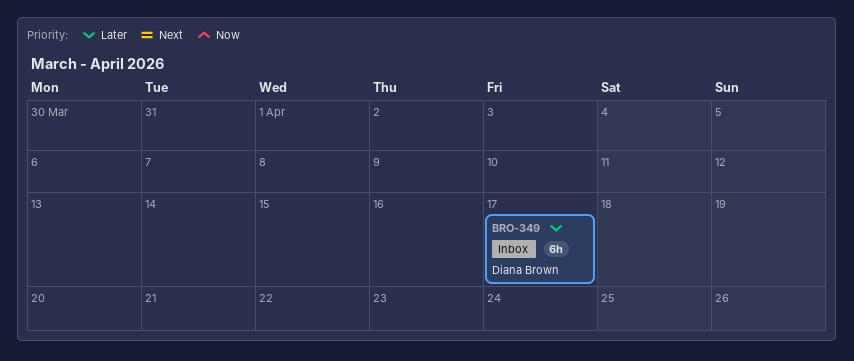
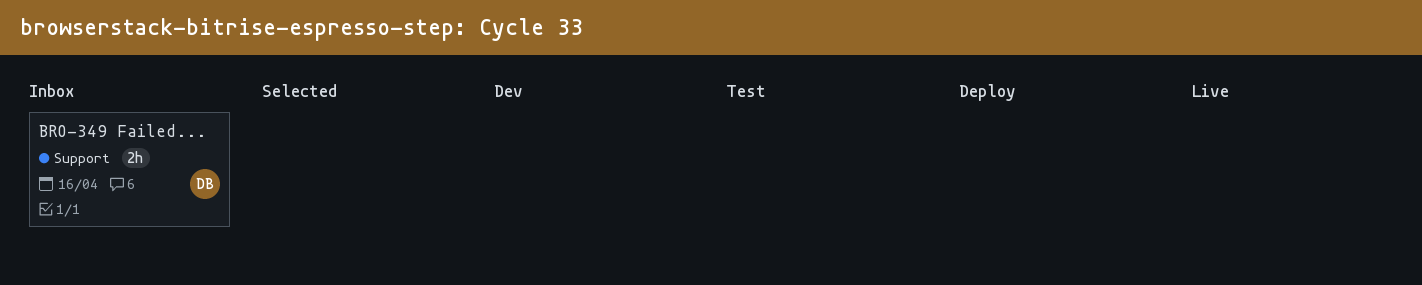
BRO-349, estimate: 6h -> 2h
BRO-349, due: Apr 17 -> Apr 16

